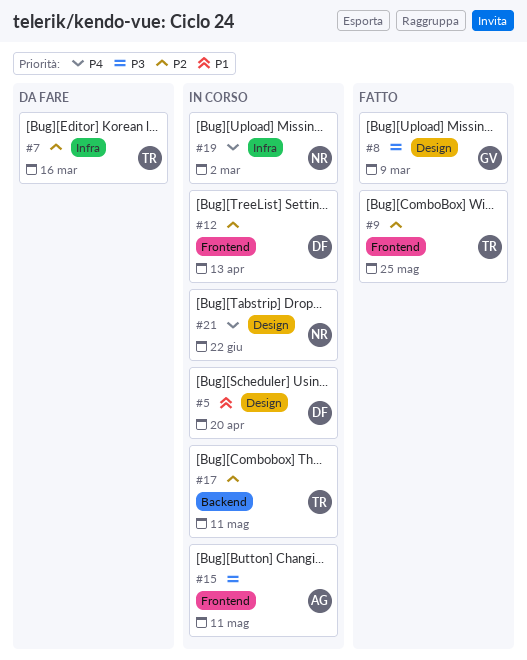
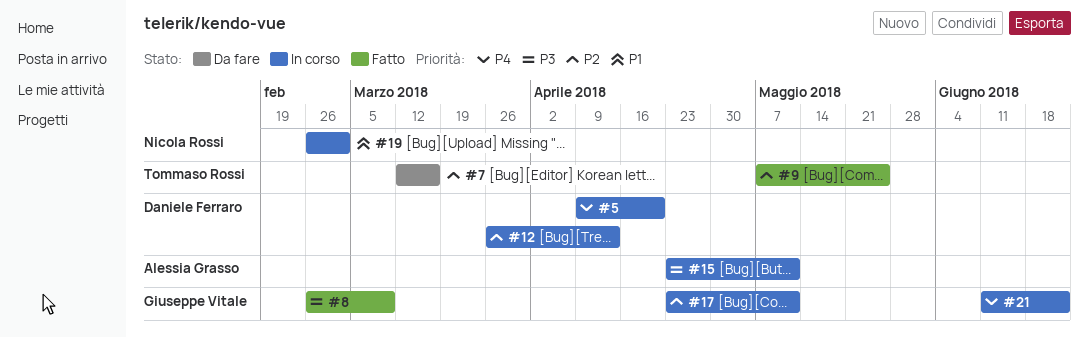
#5, priority: P1 -> P4
#17, owner: Tommaso Rossi -> Giuseppe Vitale
#19, priority: P4 -> P1
#21, owner: Nicola Rossi -> Giuseppe Vitale

